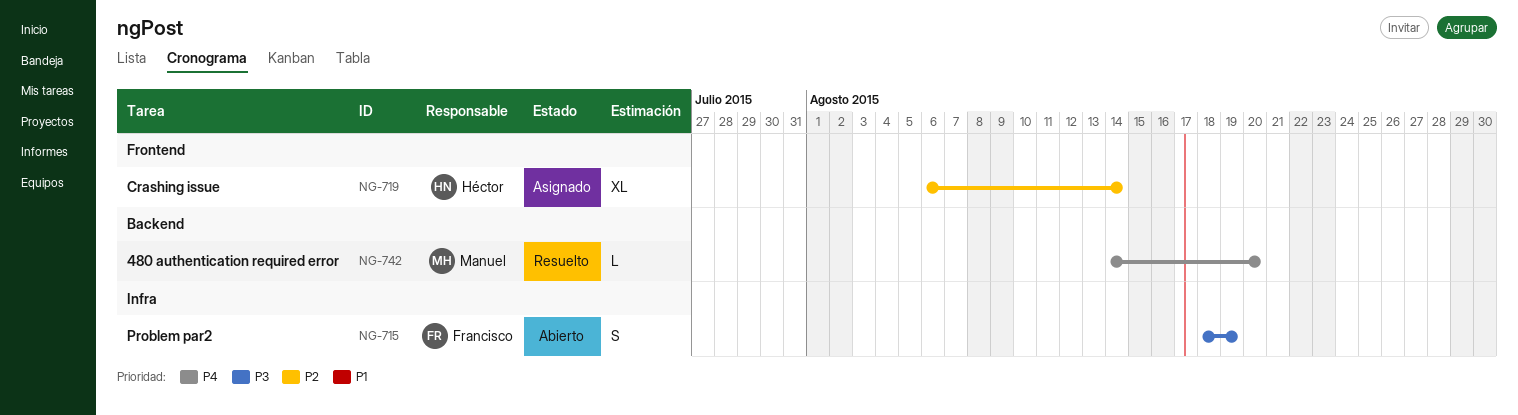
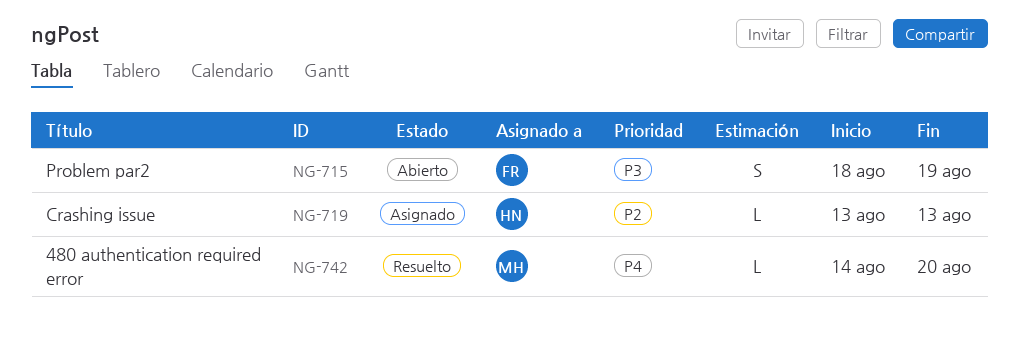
NG-719, estimate: XL -> L
NG-719, start: Aug 6 -> Aug 13
NG-719, due: Aug 14 -> Aug 13

